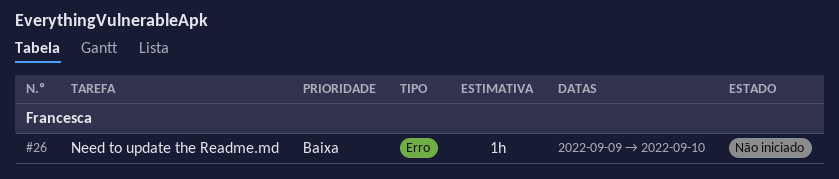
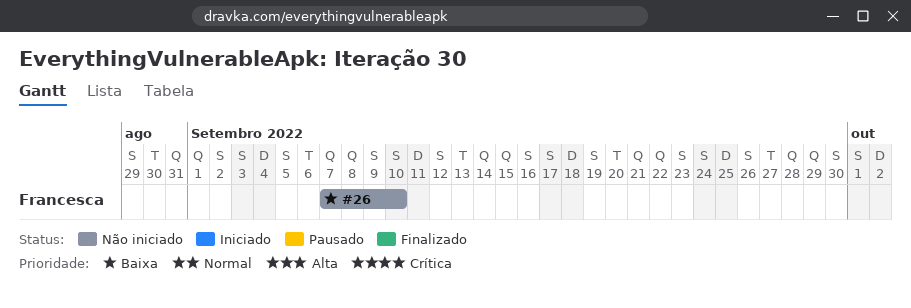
#26, start: Sep 9 -> Sep 7

